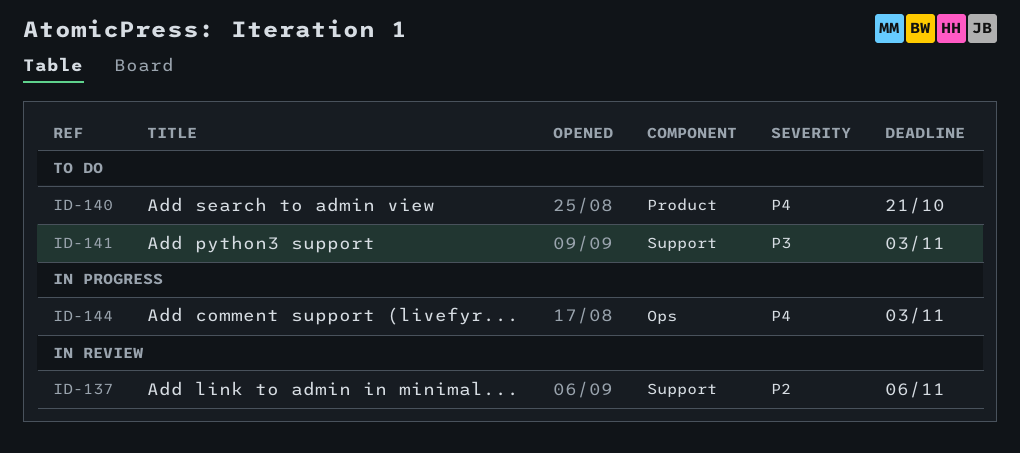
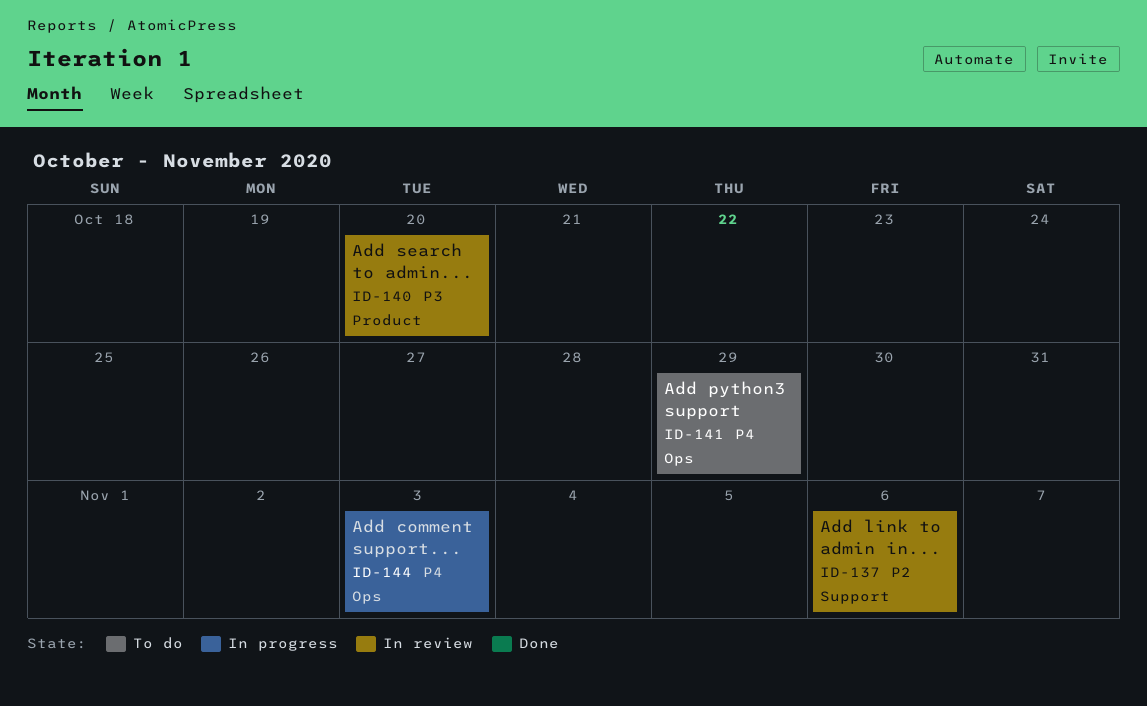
ID-140, status: To do -> In review
ID-140, priority: P4 -> P3
ID-140, due: Oct 21 -> Oct 20
ID-141, priority: P3 -> P4
ID-141, label: Support -> Ops
ID-141, due: Nov 3 -> Oct 29

